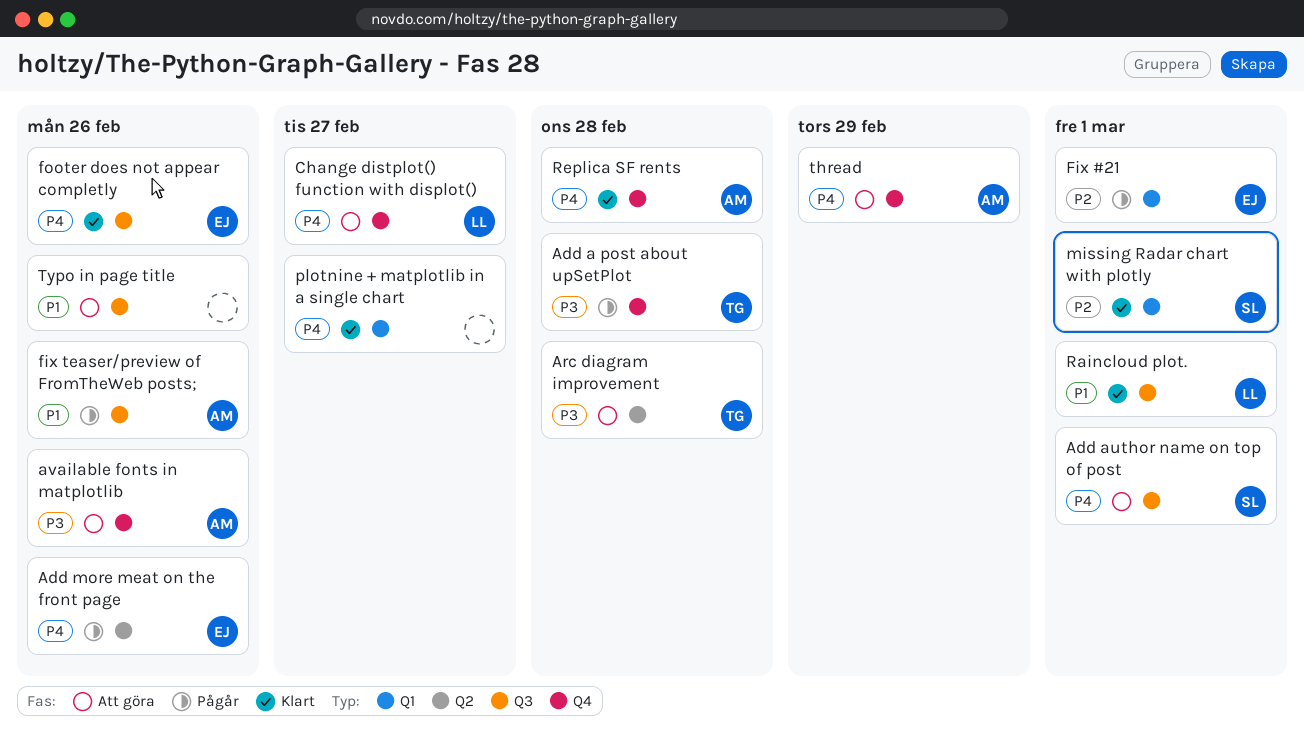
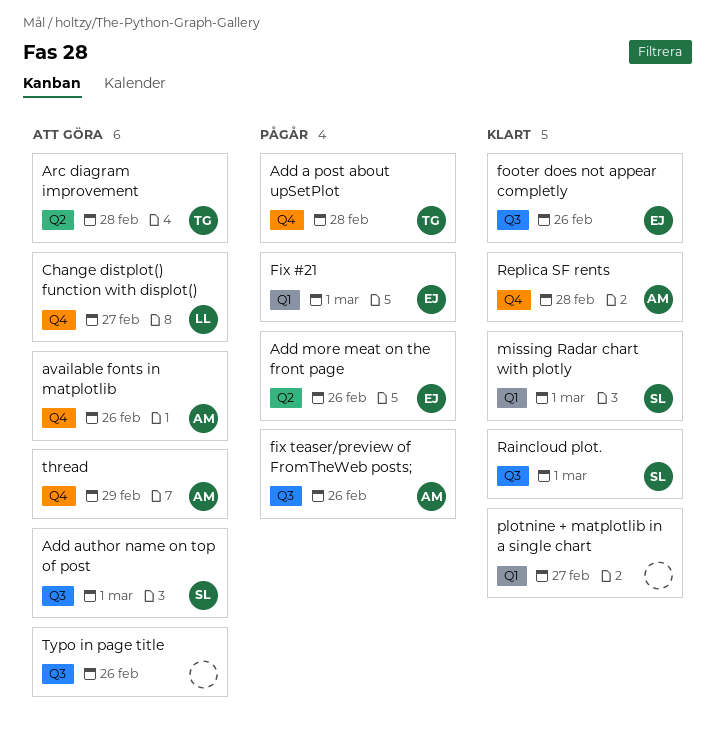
Raincloud plot., owner: LL -> SL

